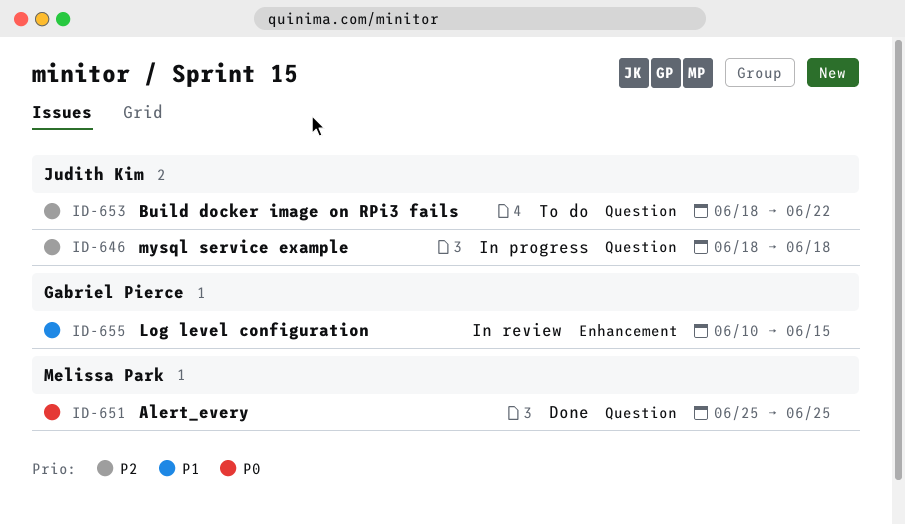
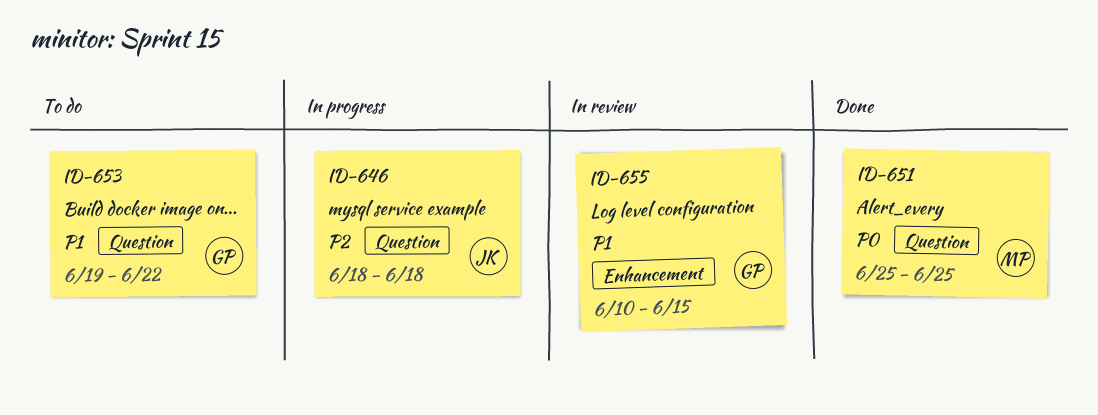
ID-653, owner: Judith Kim -> Gabriel Pierce
ID-653, priority: P2 -> P1
ID-653, start: Jun 18 -> Jun 19

